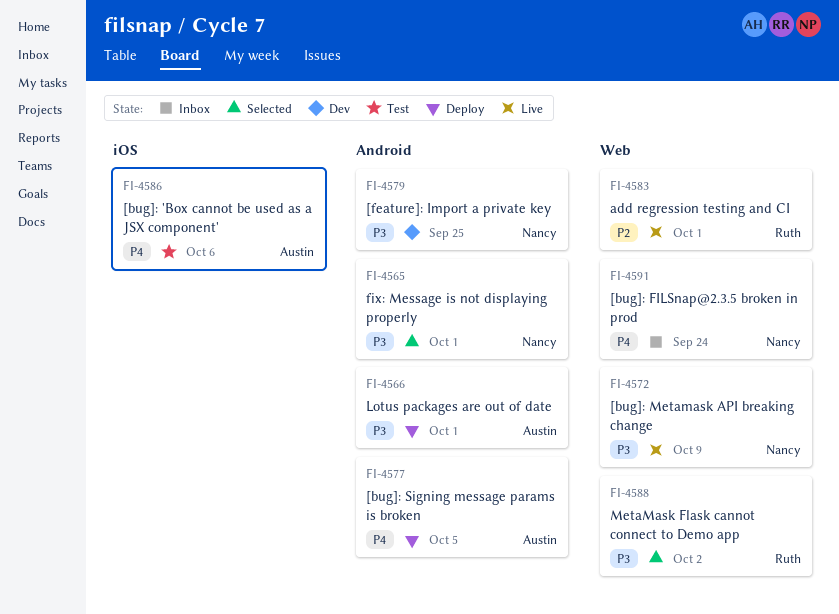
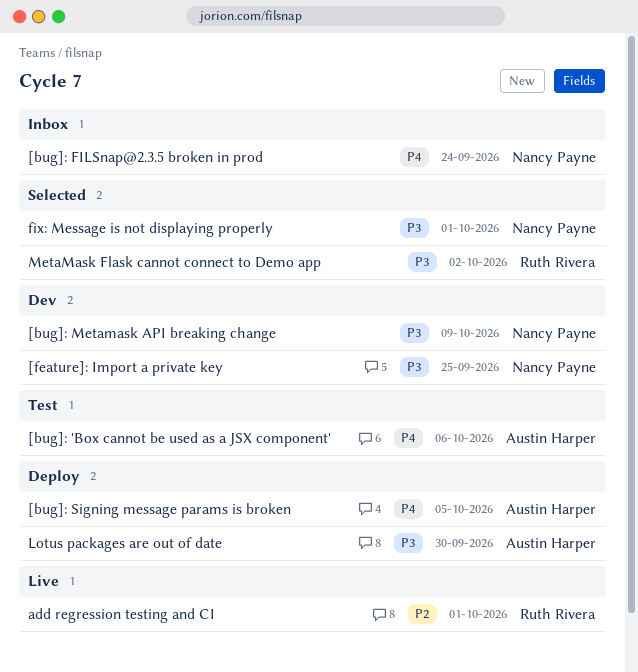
[bug]: Metamask API breaking change, status: Live -> Dev
Lotus packages are out of date, due: Oct 1 -> Sep 30

